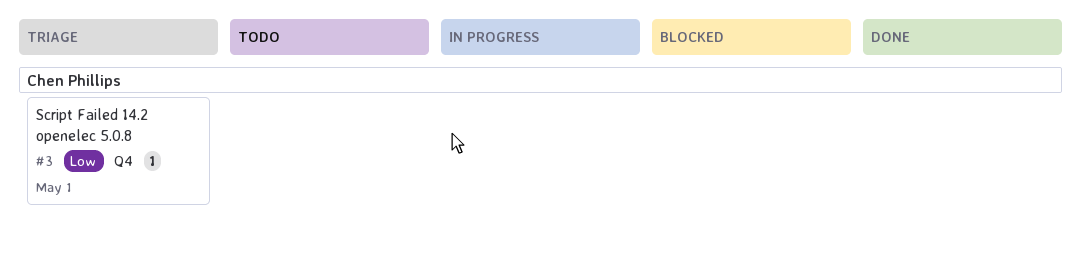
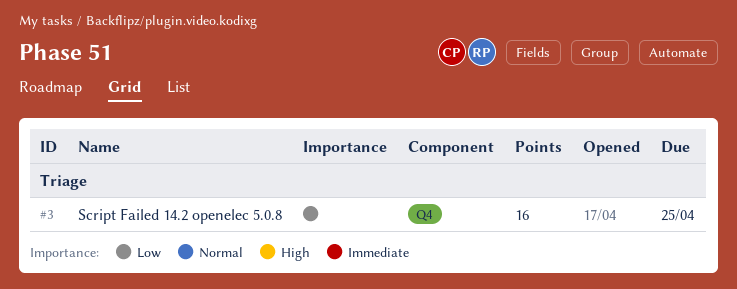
#3, estimate: 1 -> 16
#3, due: May 1 -> Apr 25

